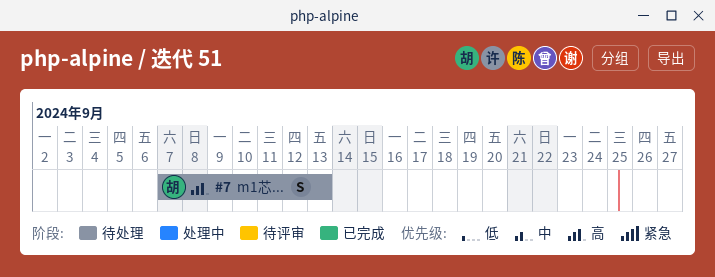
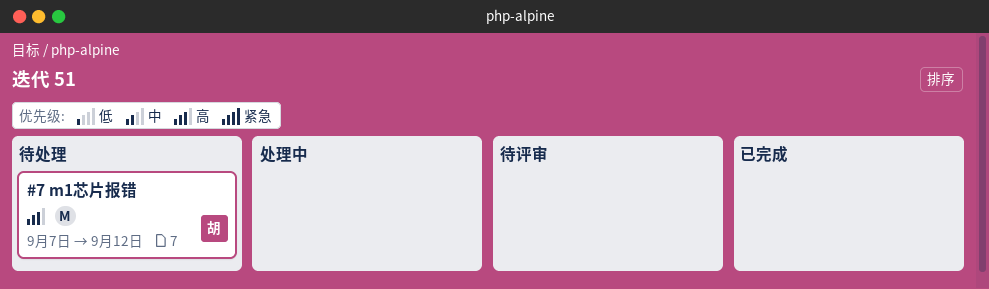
#7, estimate: S -> M
#7, due: Sep 13 -> Sep 12

